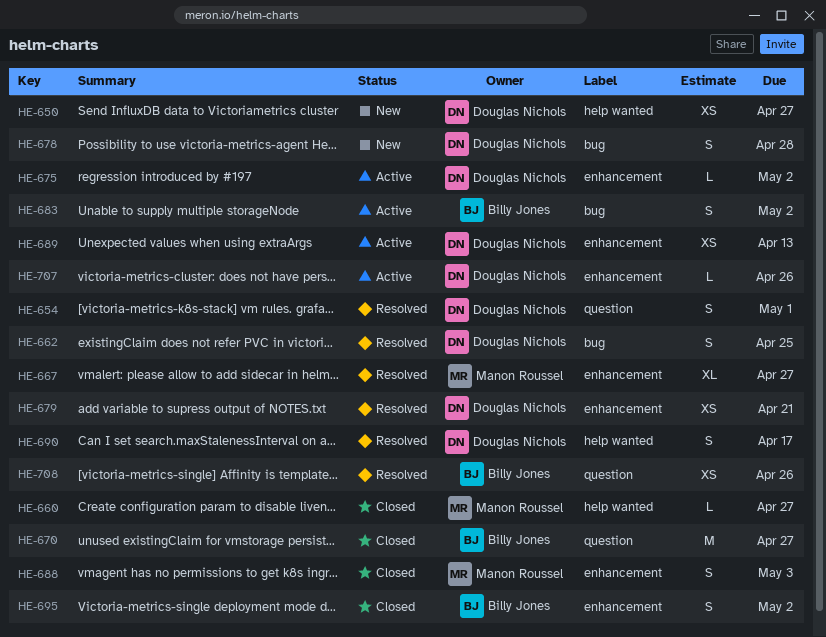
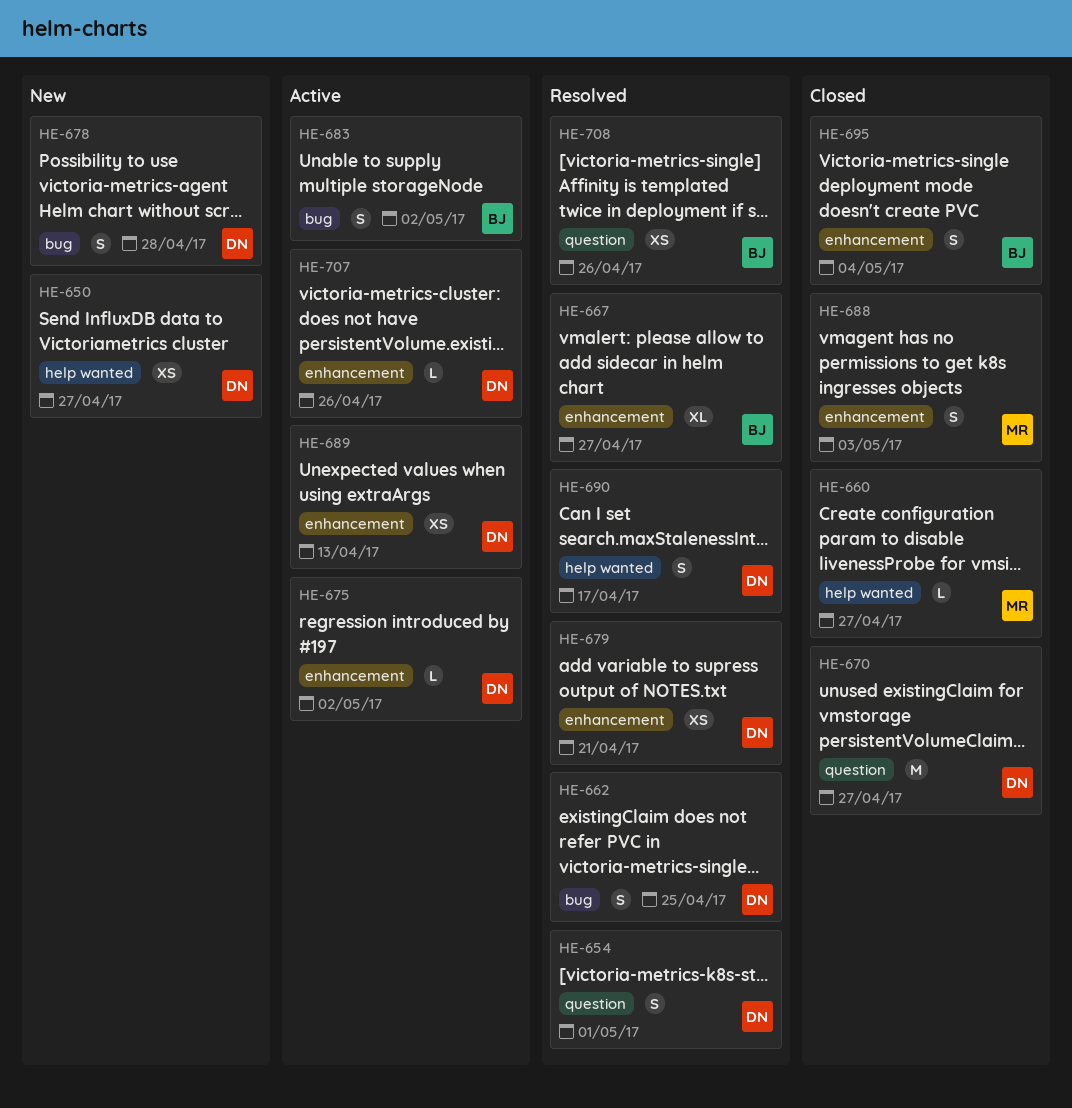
HE-667, owner: Manon Roussel -> Billy Jones
HE-670, owner: Billy Jones -> Douglas Nichols
HE-695, due: May 2 -> May 4

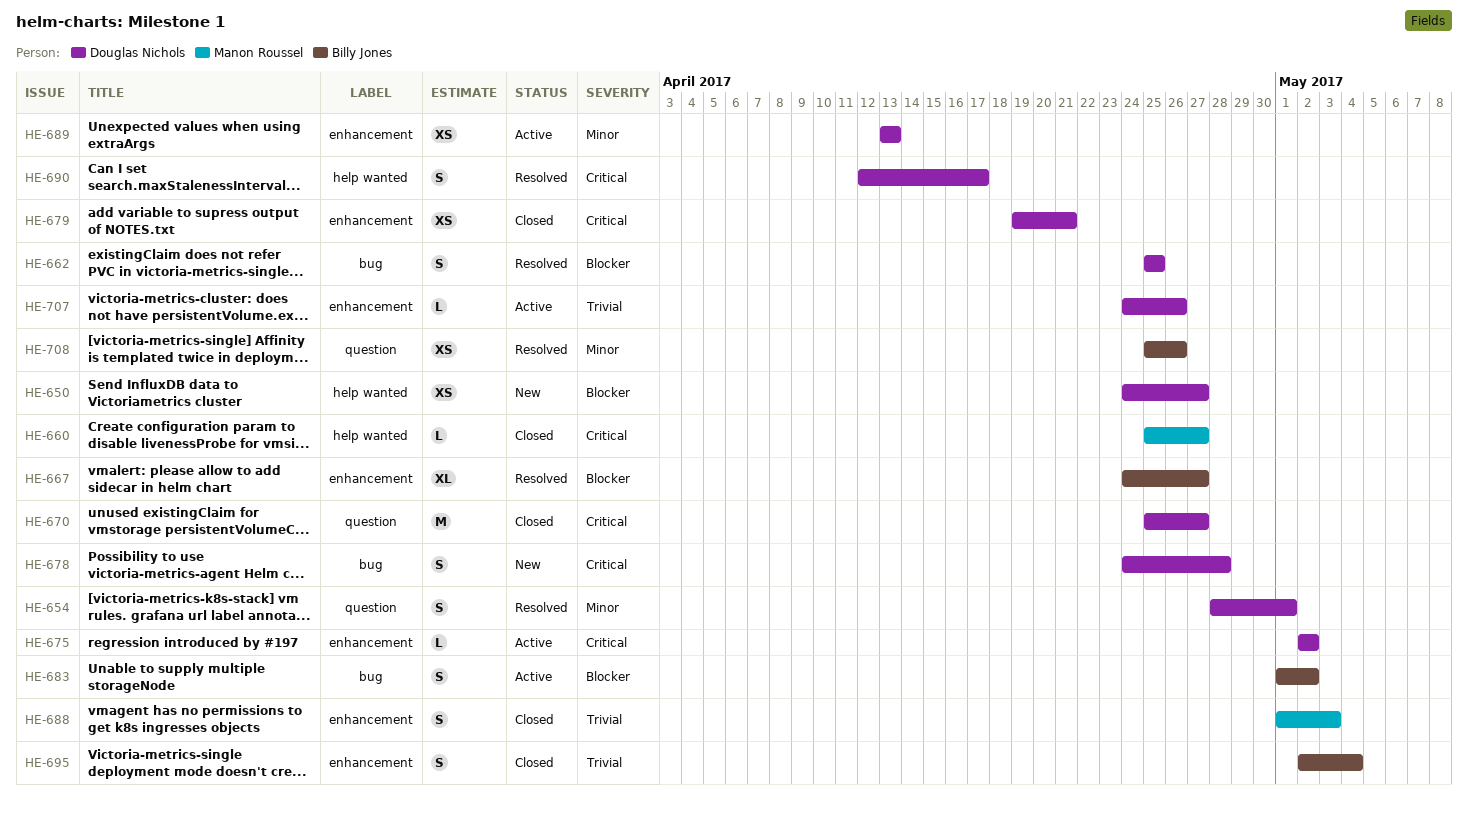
HE-679, status: Resolved -> Closed

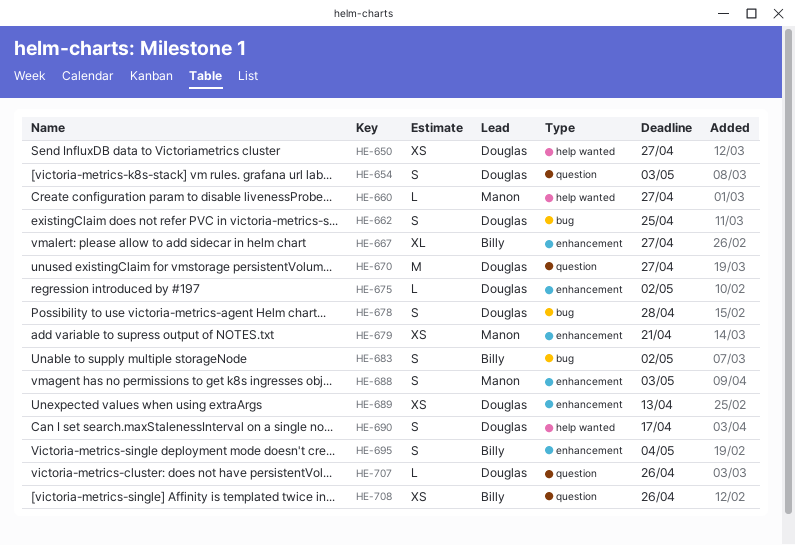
HE-654, due: May 1 -> May 3
HE-679, owner: Douglas Nichols -> Manon Roussel
HE-707, label: enhancement -> question

